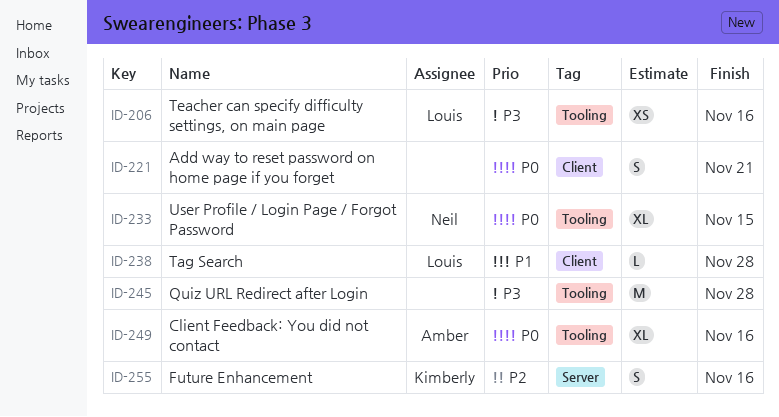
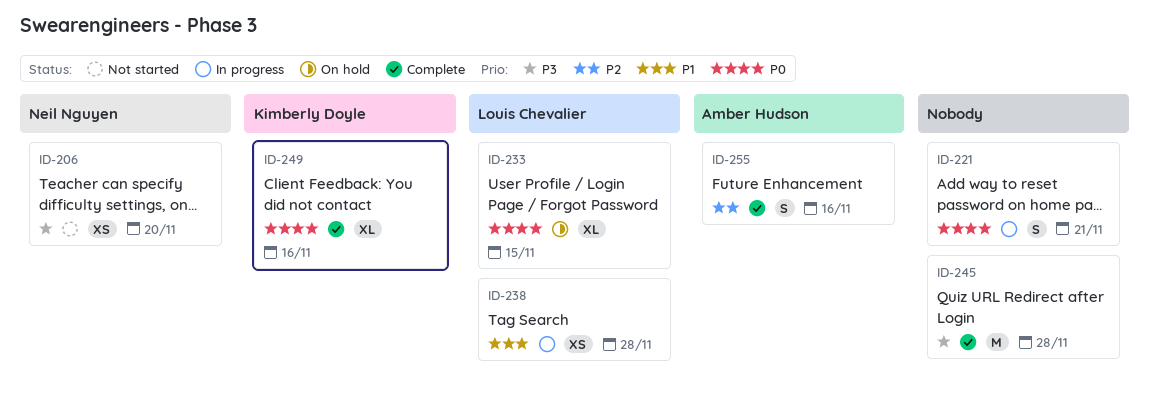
ID-206, owner: Louis Chevalier -> Neil Nguyen
ID-206, due: Nov 16 -> Nov 20
ID-233, owner: Neil Nguyen -> Louis Chevalier
ID-238, estimate: L -> XS
ID-249, owner: Amber Hudson -> Kimberly Doyle
ID-255, owner: Kimberly Doyle -> Amber Hudson

